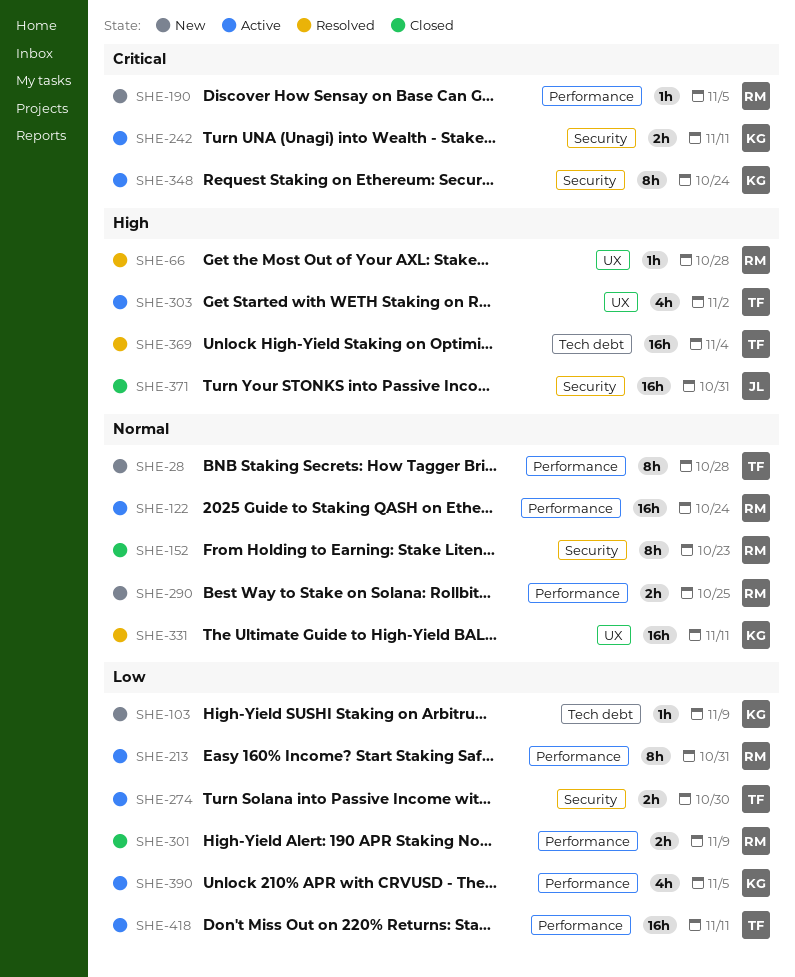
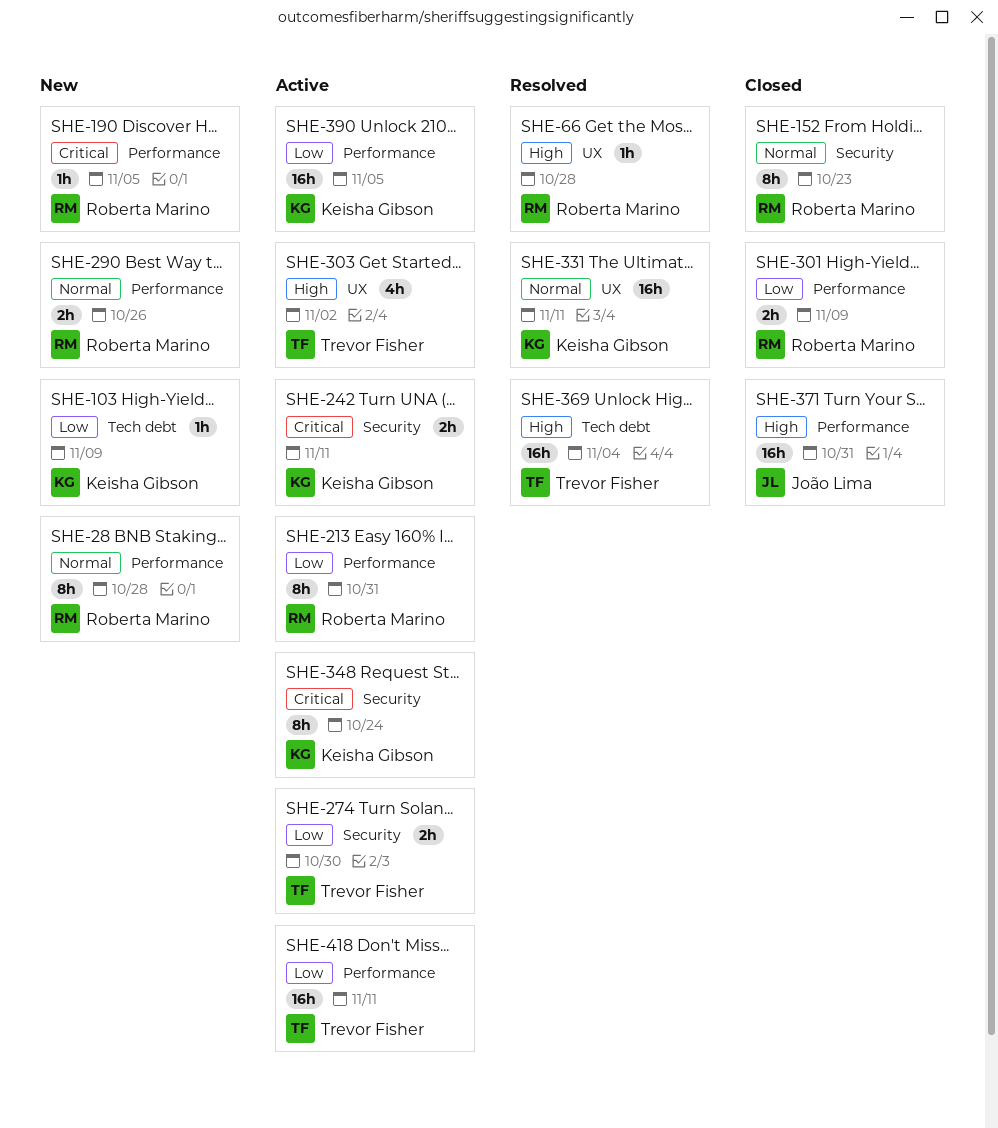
SHE-28, owner: Trevor Fisher -> Roberta Marino
SHE-122: present -> none
SHE-290, due: Oct 25 -> Oct 26
SHE-371, label: Security -> Performance
SHE-390, estimate: 4h -> 16h

